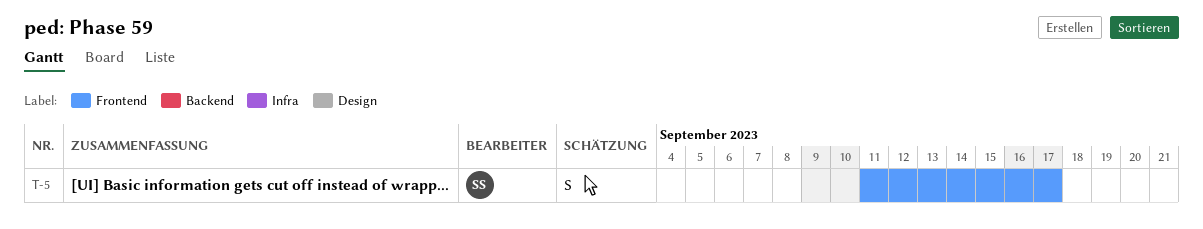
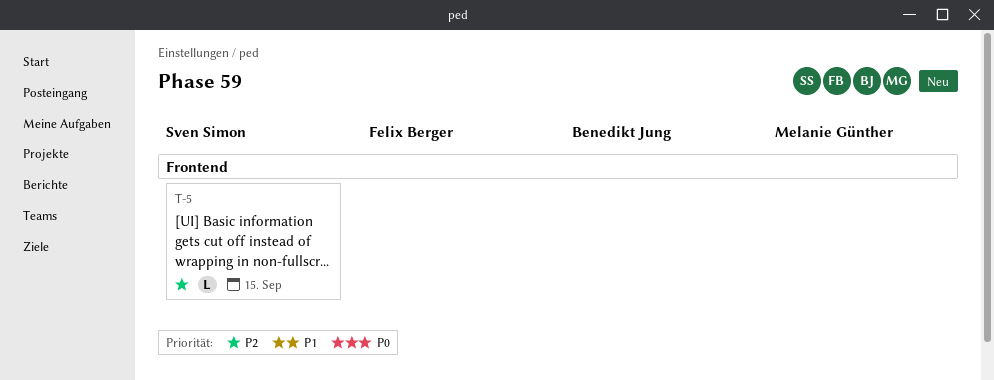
T-5, estimate: S -> L
T-5, due: Sep 17 -> Sep 15

